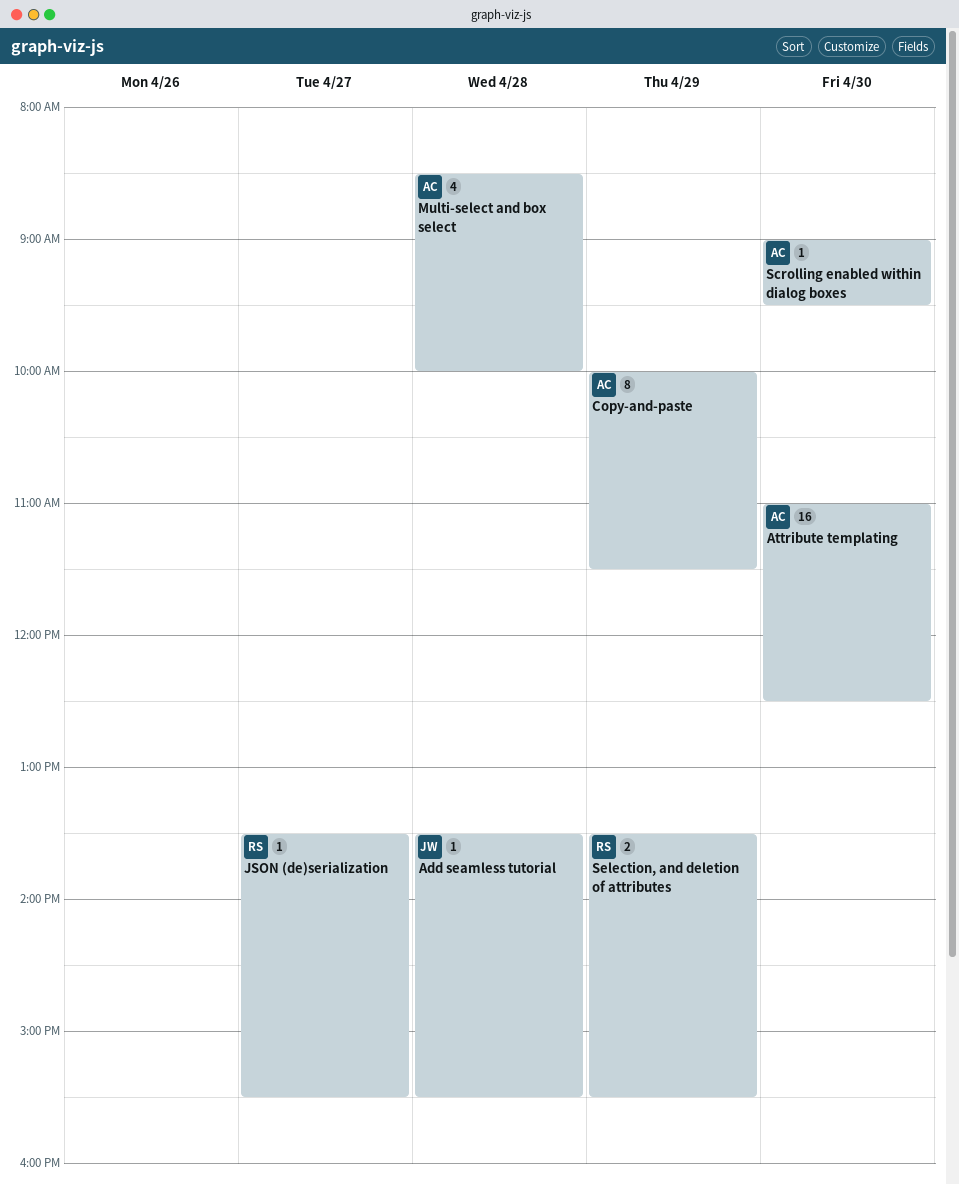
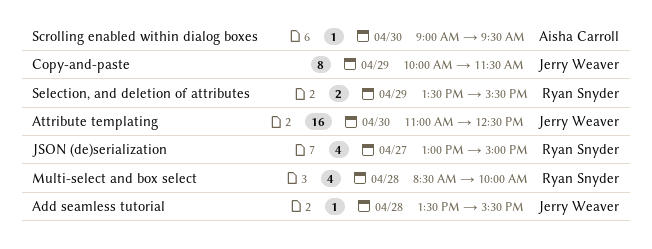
Attribute templating, owner: Aisha Carroll -> Jerry Weaver
Copy-and-paste, owner: Aisha Carroll -> Jerry Weaver
JSON (de)serialization, estimate: 1 -> 4
JSON (de)serialization, begins: 13:30 -> 13:00
JSON (de)serialization, ends: 15:30 -> 15:00
Multi-select and box select, owner: Aisha Carroll -> Ryan Snyder

